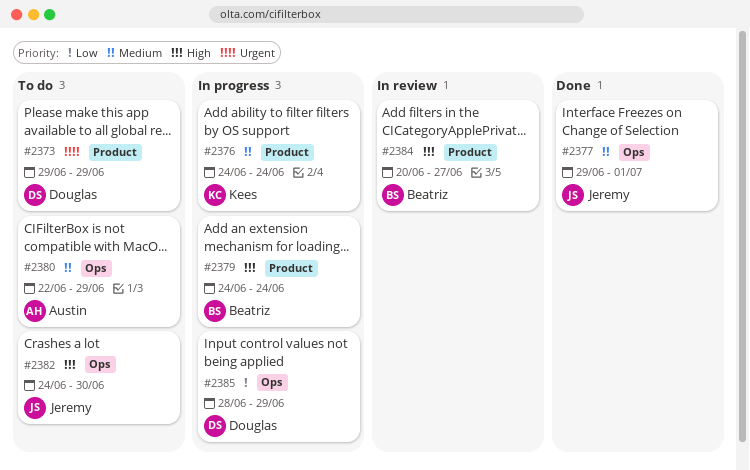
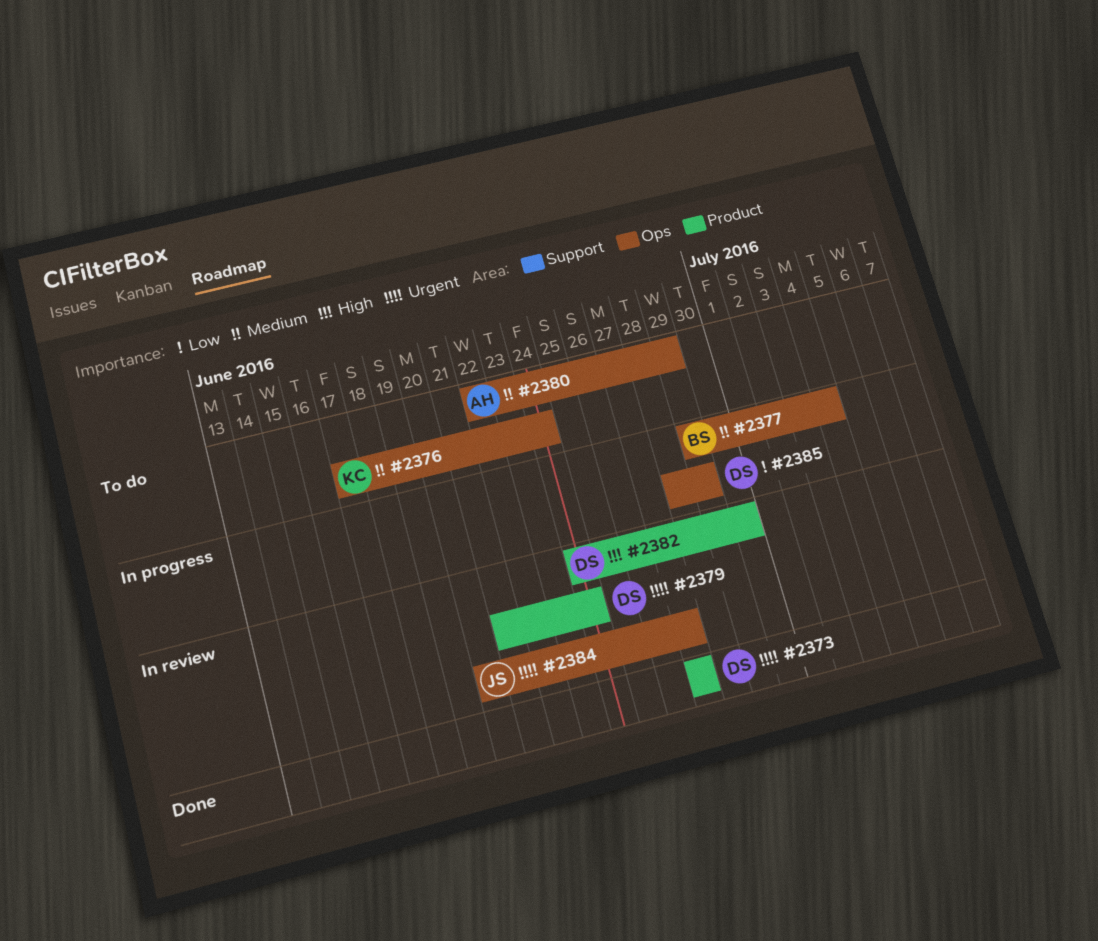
#2373, status: To do -> Done
#2373, start: Jun 29 -> Jun 27
#2373, due: Jun 29 -> Jun 27
#2376, status: In progress -> To do
#2376, label: Product -> Ops
#2376, start: Jun 24 -> Jun 17
#2377, status: Done -> In progress
#2377, owner: Jeremy -> Beatriz
#2377, due: Jul 1 -> Jul 4
#2379, status: In progress -> In review
#2379, owner: Beatriz -> Douglas
#2379, priority: High -> Urgent
#2379, start: Jun 24 -> Jun 21
#2382, status: To do -> In review
#2382, owner: Jeremy -> Douglas
#2382, label: Ops -> Product
#2384, owner: Beatriz -> Jeremy
#2384, priority: High -> Urgent
#2384, label: Product -> Ops

